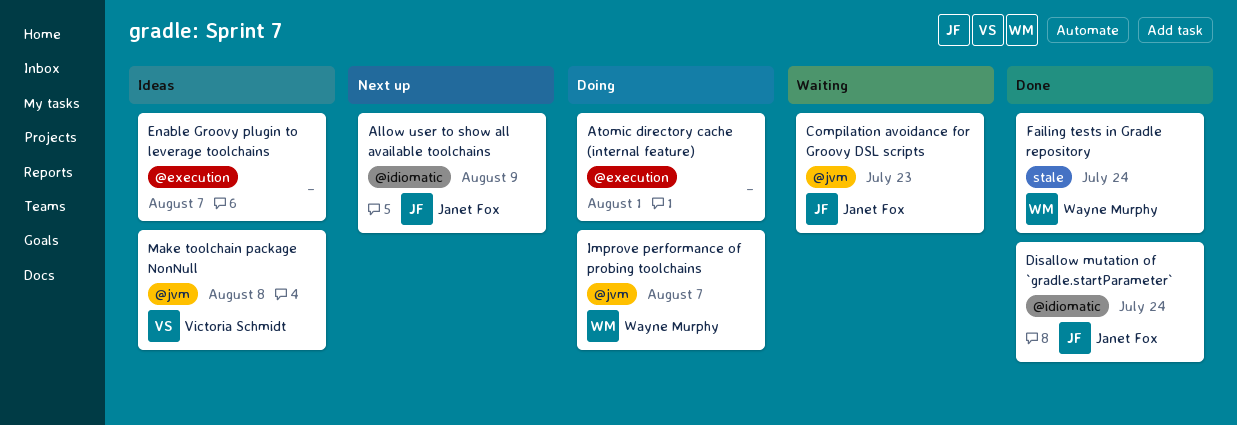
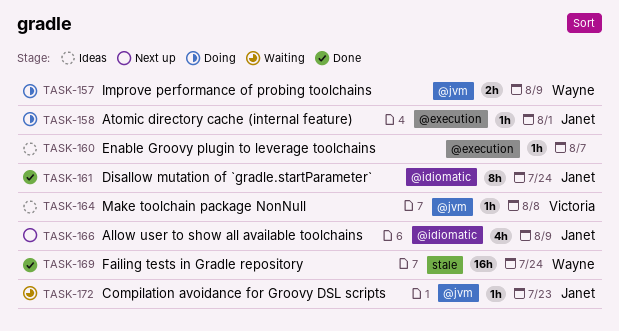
Atomic directory cache (internal feature), owner: none -> Janet Fox
Improve performance of probing toolchains, due: Aug 7 -> Aug 9

